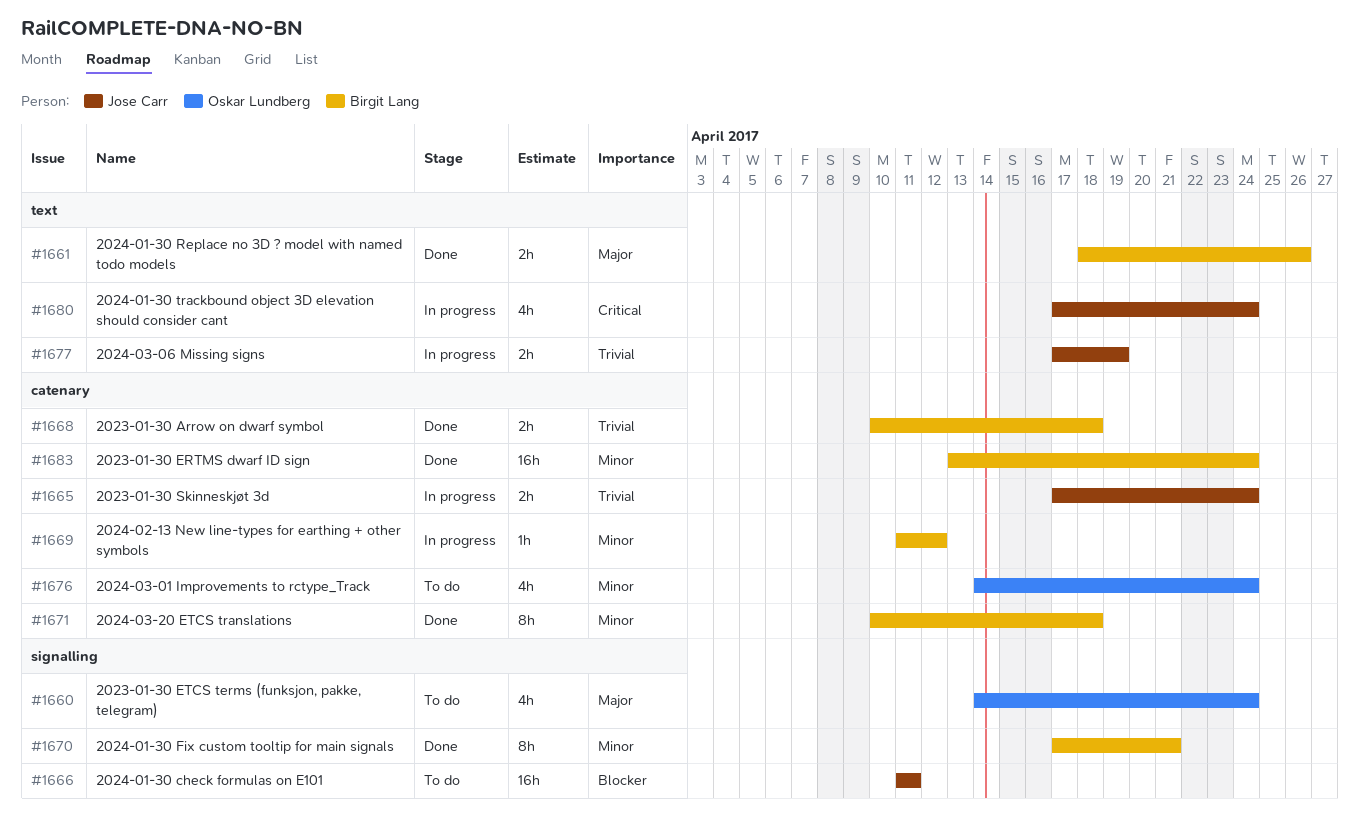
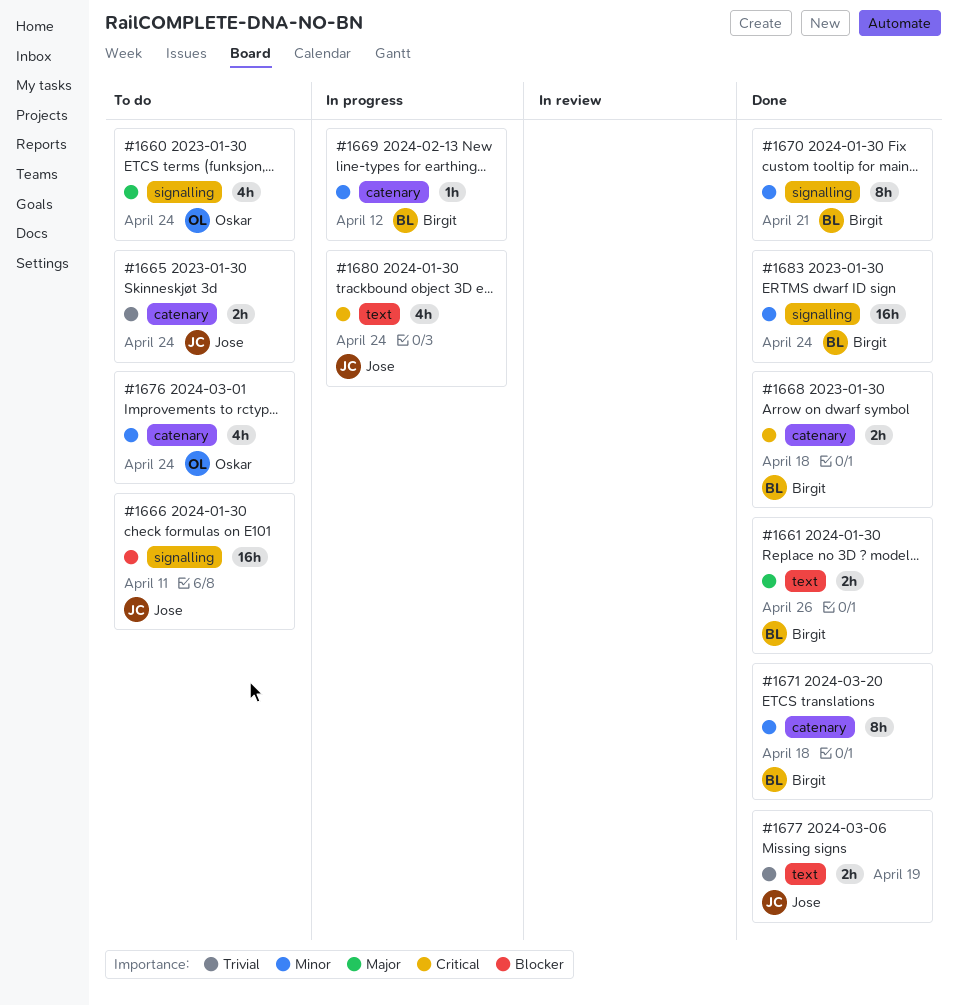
#1665, status: In progress -> To do
#1668, priority: Trivial -> Critical
#1677, status: In progress -> Done
#1683, label: catenary -> signalling

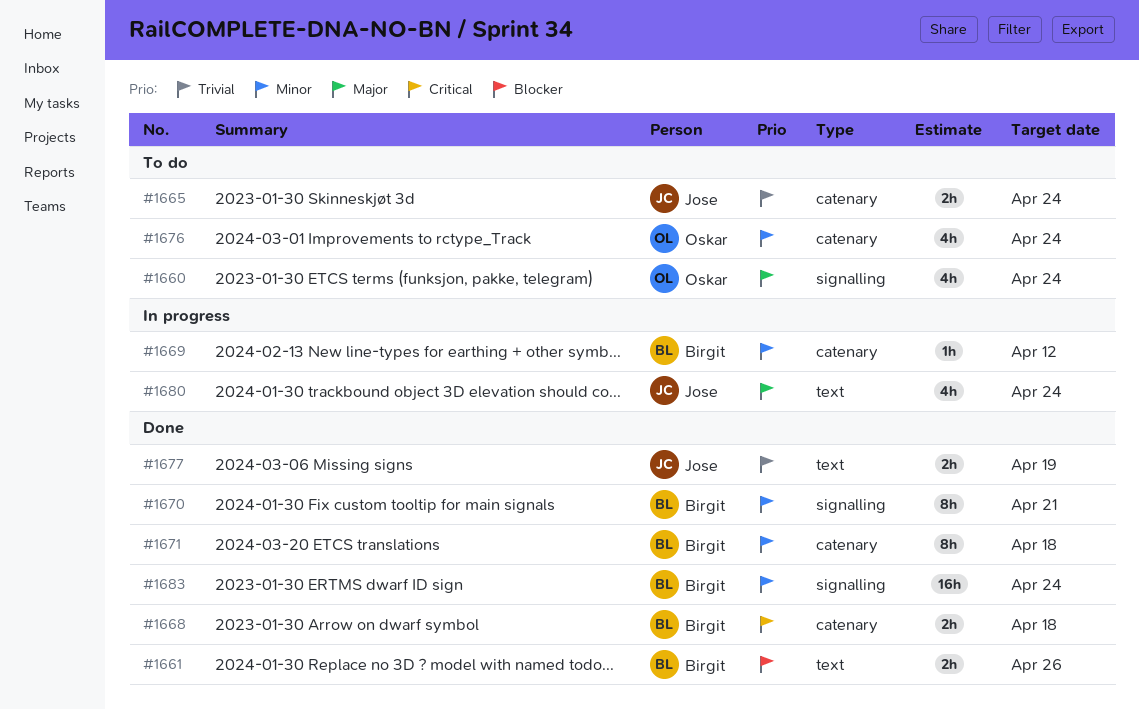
#1661, priority: Major -> Blocker
#1666: present -> none
#1680, priority: Critical -> Major

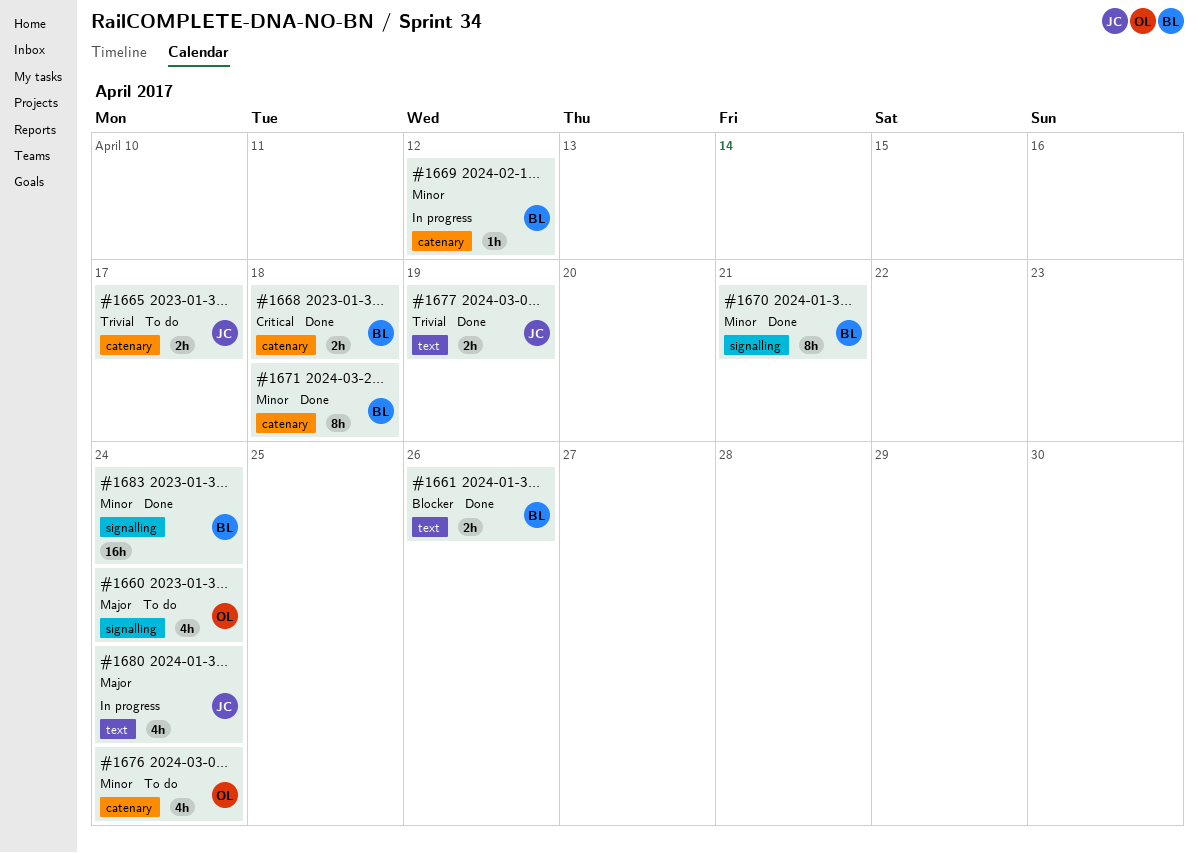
#1665, due: Apr 24 -> Apr 17

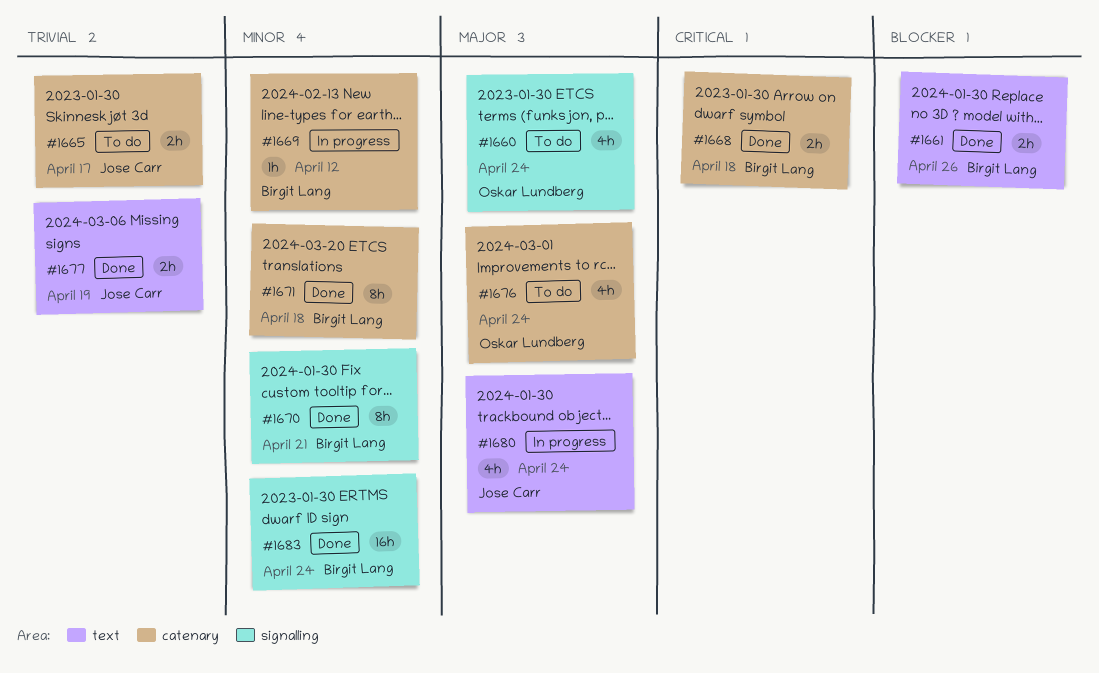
#1676, priority: Minor -> Major

